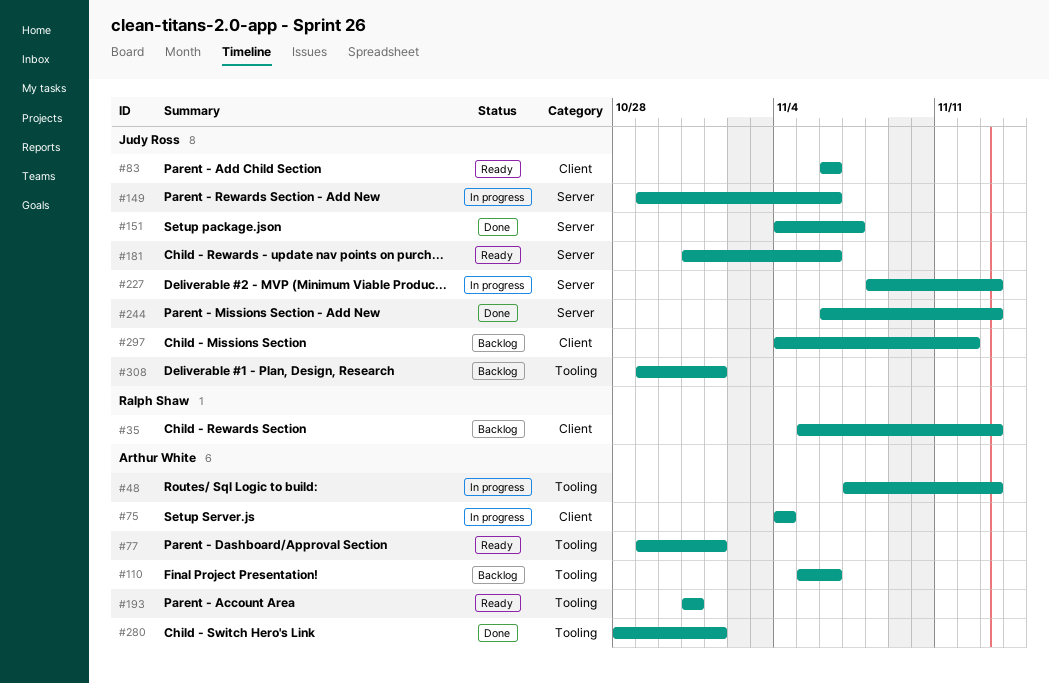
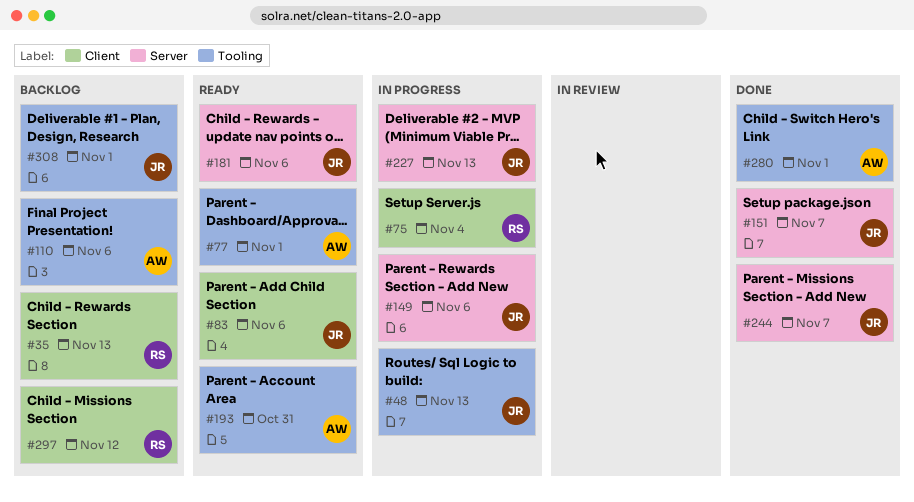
#48, owner: Arthur White -> Judy Ross
#75, owner: Arthur White -> Ralph Shaw
#244, due: Nov 13 -> Nov 7
#297, owner: Judy Ross -> Ralph Shaw

